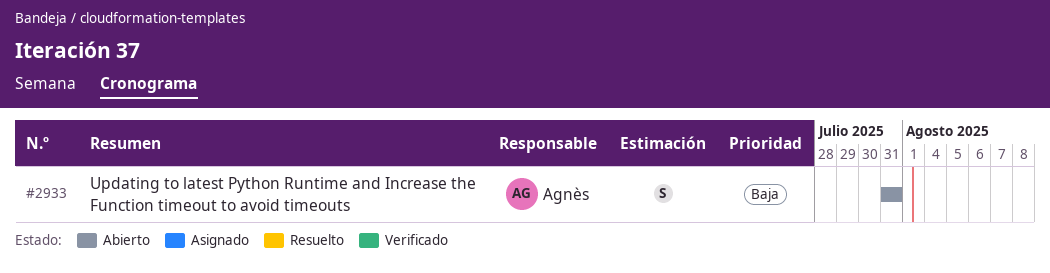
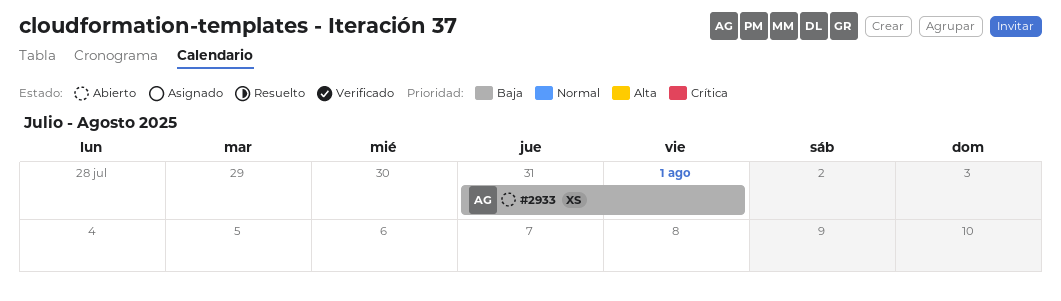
#2933, estimate: S -> XS
#2933, due: Jul 31 -> Aug 1

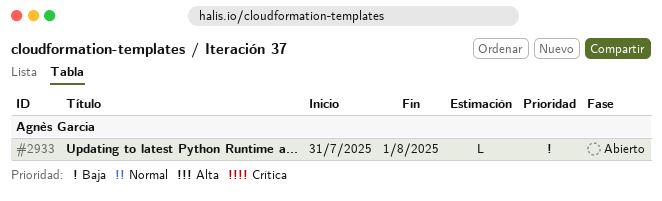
#2933, estimate: XS -> L

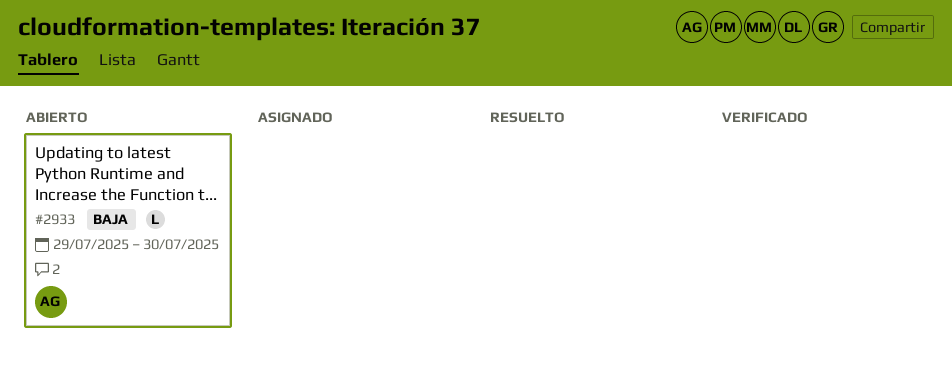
#2933, start: Jul 31 -> Jul 29
#2933, due: Aug 1 -> Jul 30

